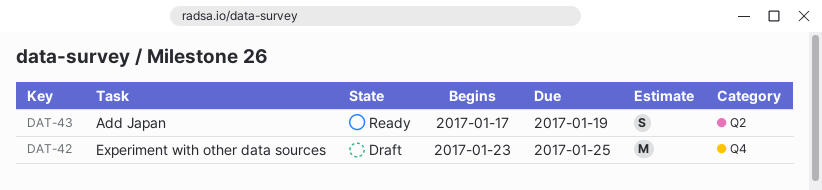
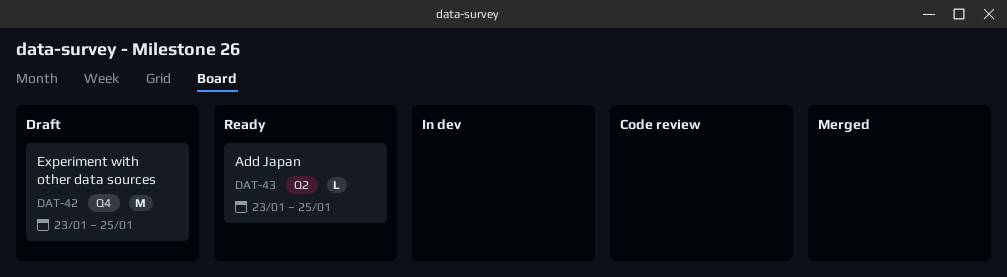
DAT-43, estimate: S -> L
DAT-43, start: Jan 17 -> Jan 23
DAT-43, due: Jan 19 -> Jan 25

